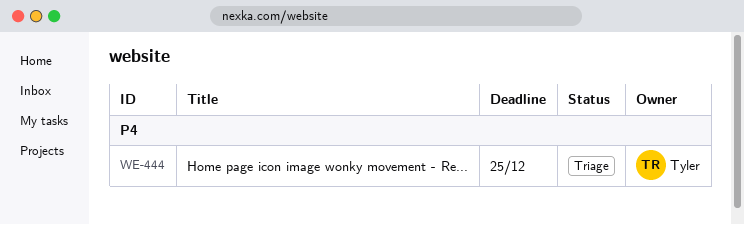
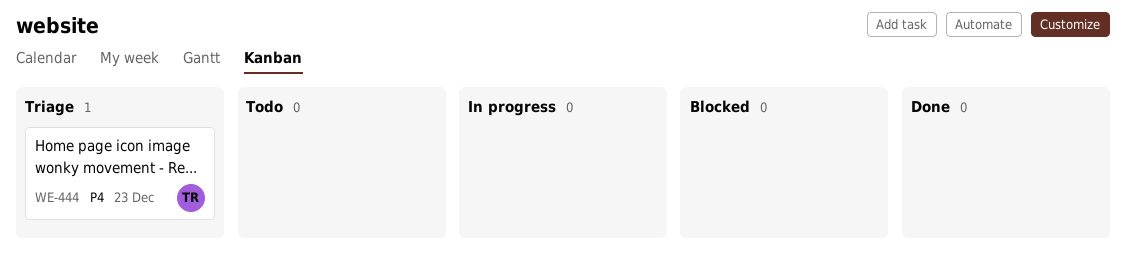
WE-444, due: Dec 25 -> Dec 23

